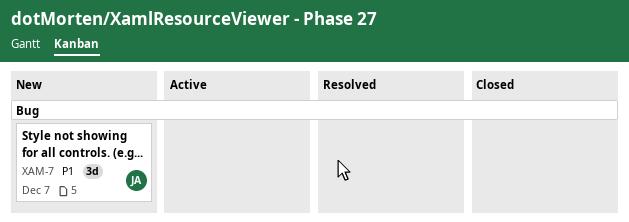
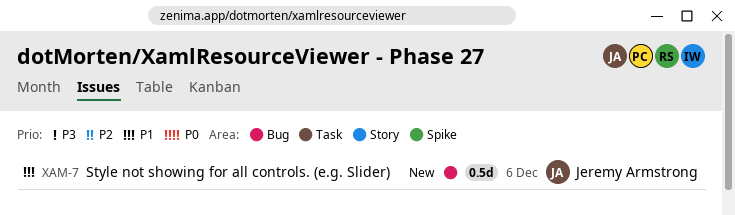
XAM-7, estimate: 3d -> 0.5d
XAM-7, due: Dec 7 -> Dec 6

